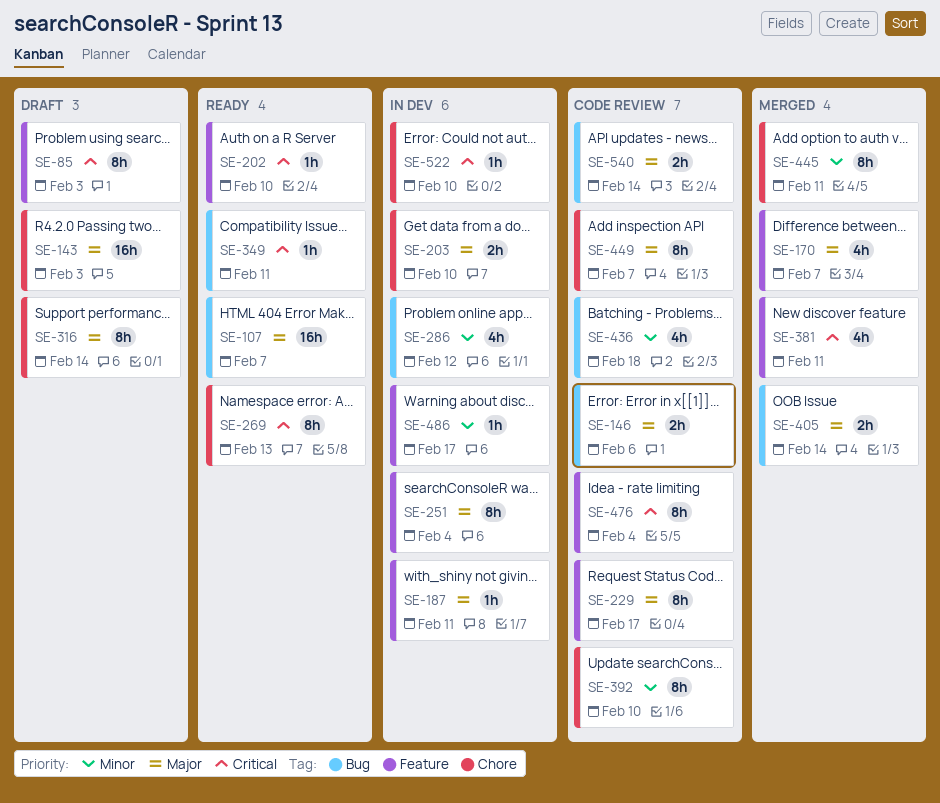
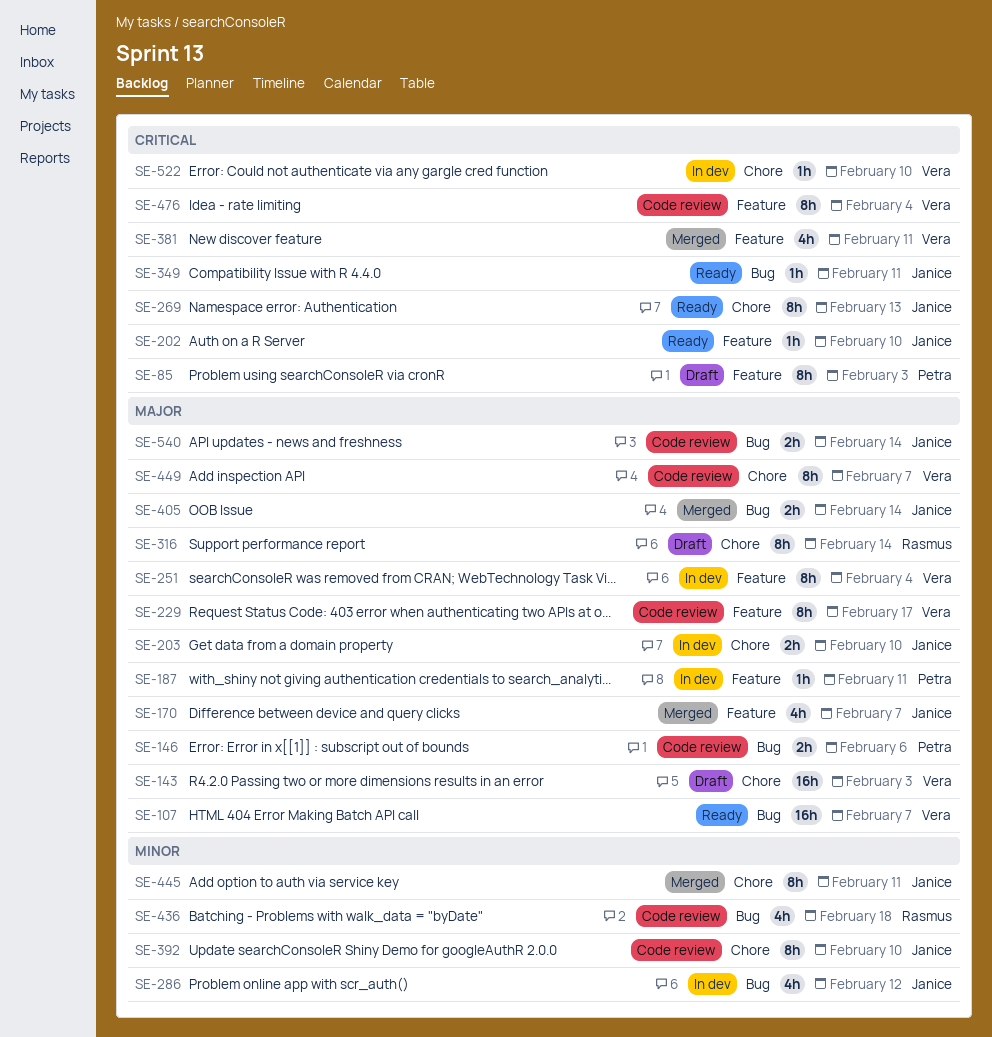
SE-486: present -> none

